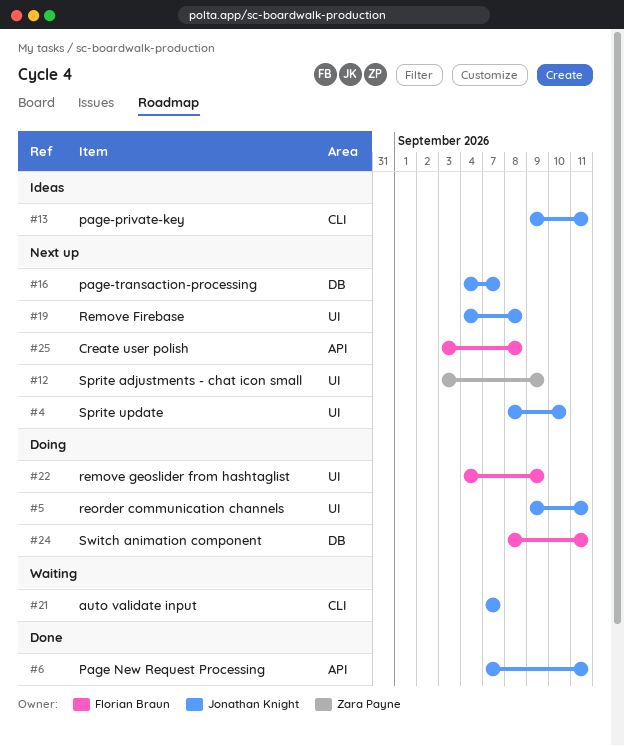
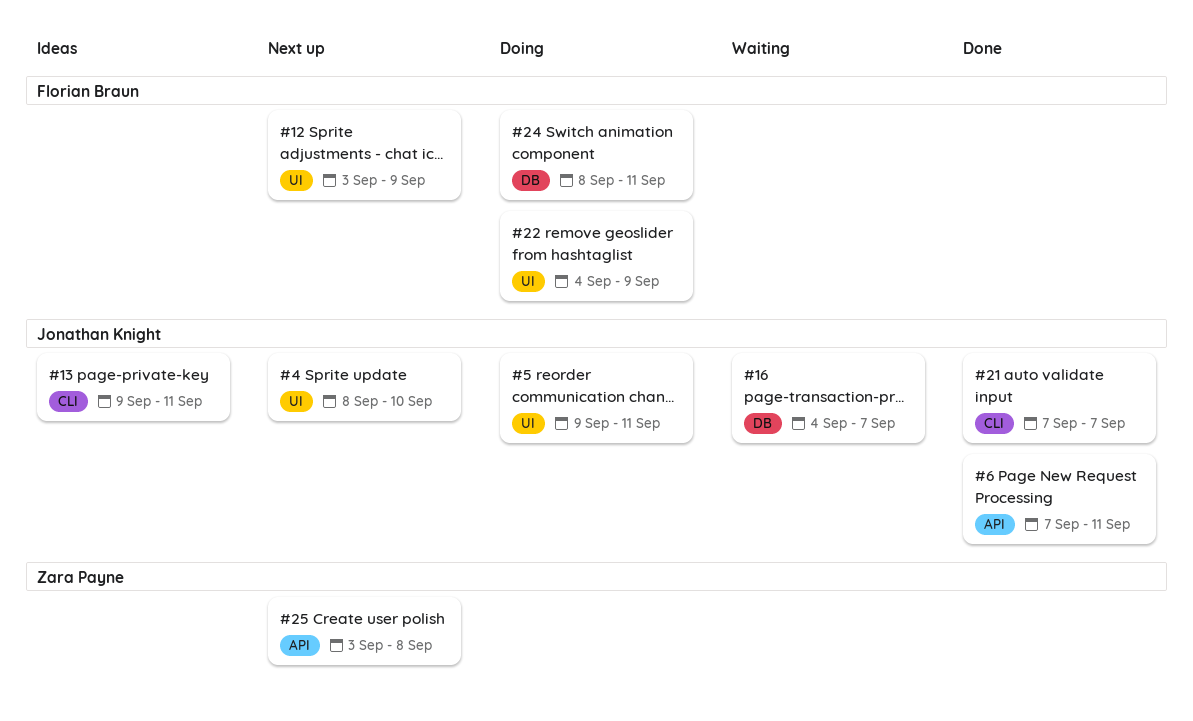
#12, owner: Zara Payne -> Florian Braun
#16, status: Next up -> Waiting
#19: present -> none
#21, status: Waiting -> Done
#25, owner: Florian Braun -> Zara Payne

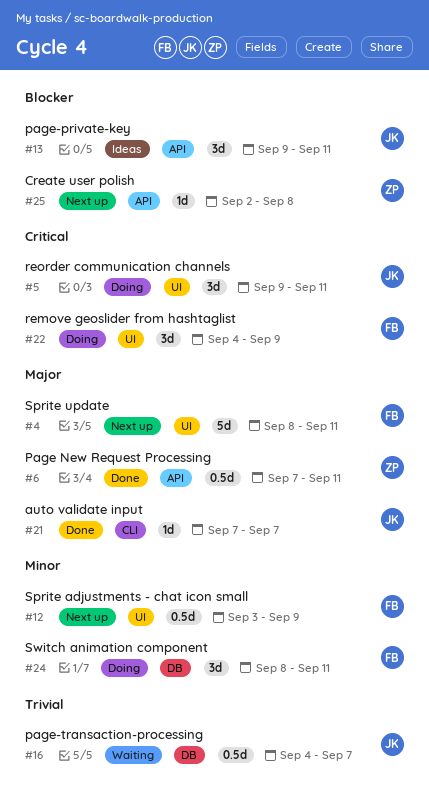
#4, owner: Jonathan Knight -> Florian Braun
#4, due: Sep 10 -> Sep 11
#6, owner: Jonathan Knight -> Zara Payne
#13, label: CLI -> API
#25, start: Sep 3 -> Sep 2

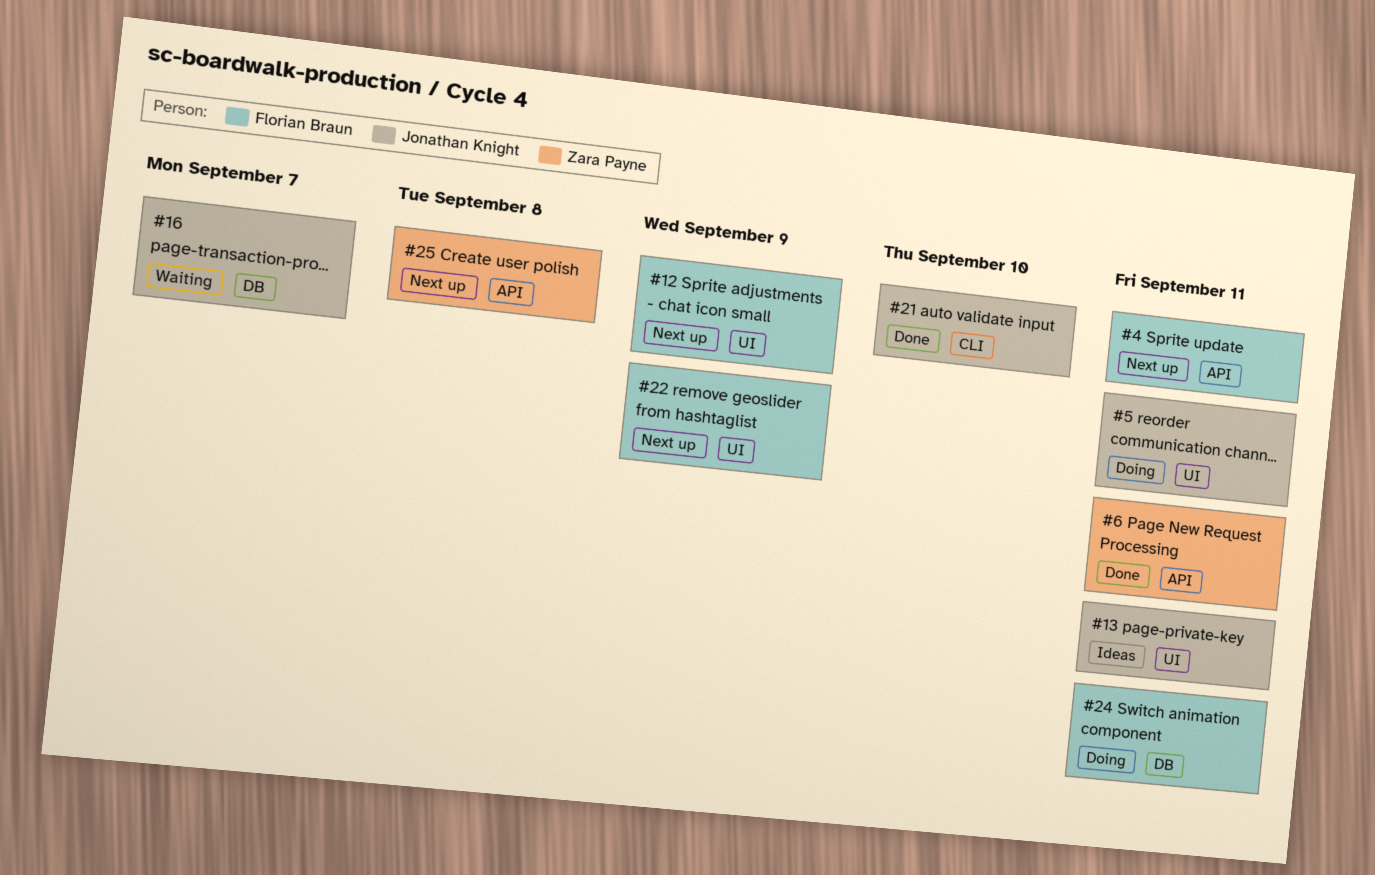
#4, label: UI -> API
#13, label: API -> UI
#21, due: Sep 7 -> Sep 10
#22, status: Doing -> Next up

